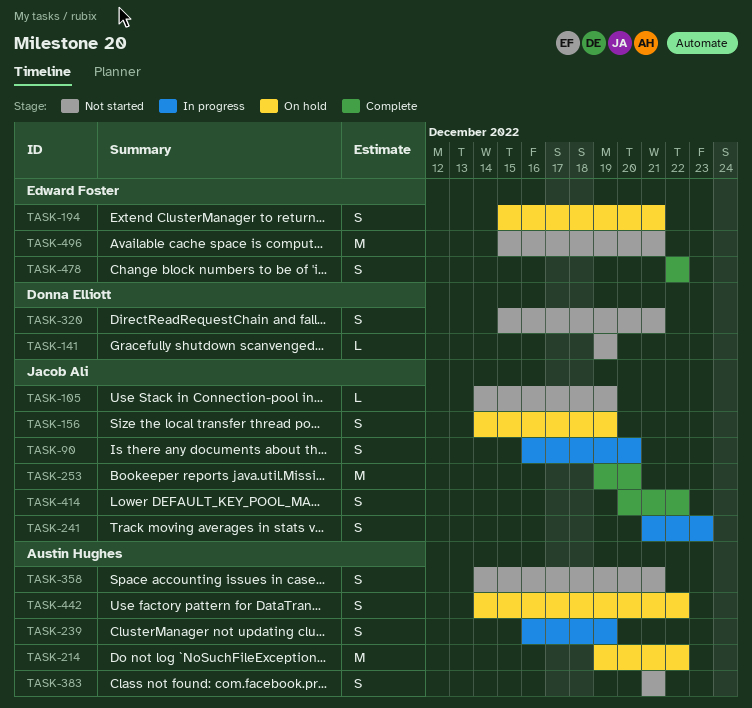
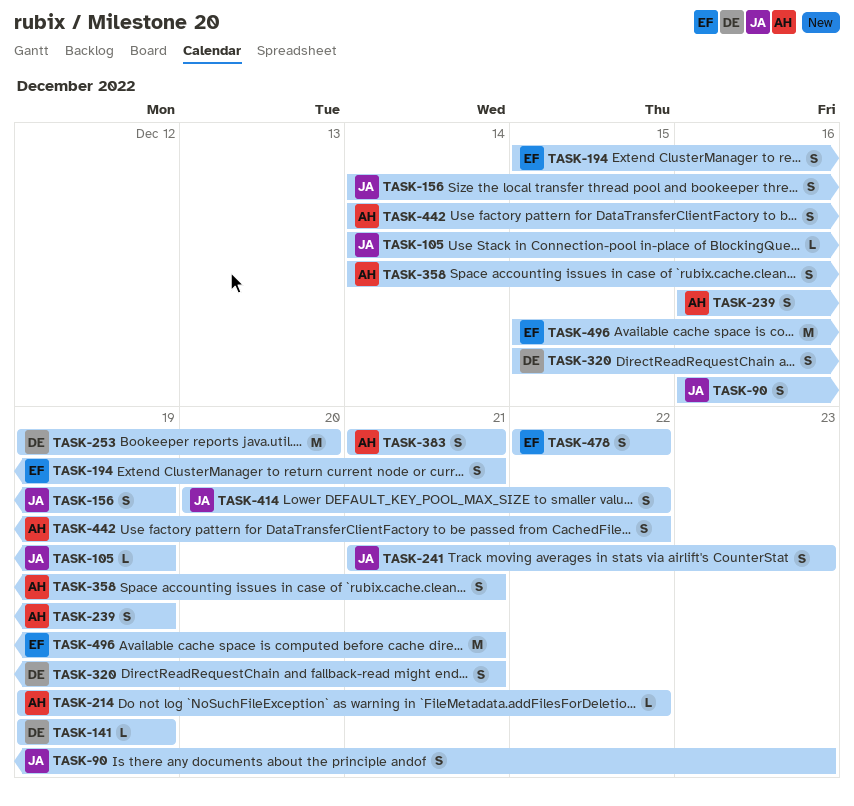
TASK-90, due: Dec 20 -> Dec 23
TASK-214, estimate: M -> L
TASK-253, owner: Jacob Ali -> Donna Elliott

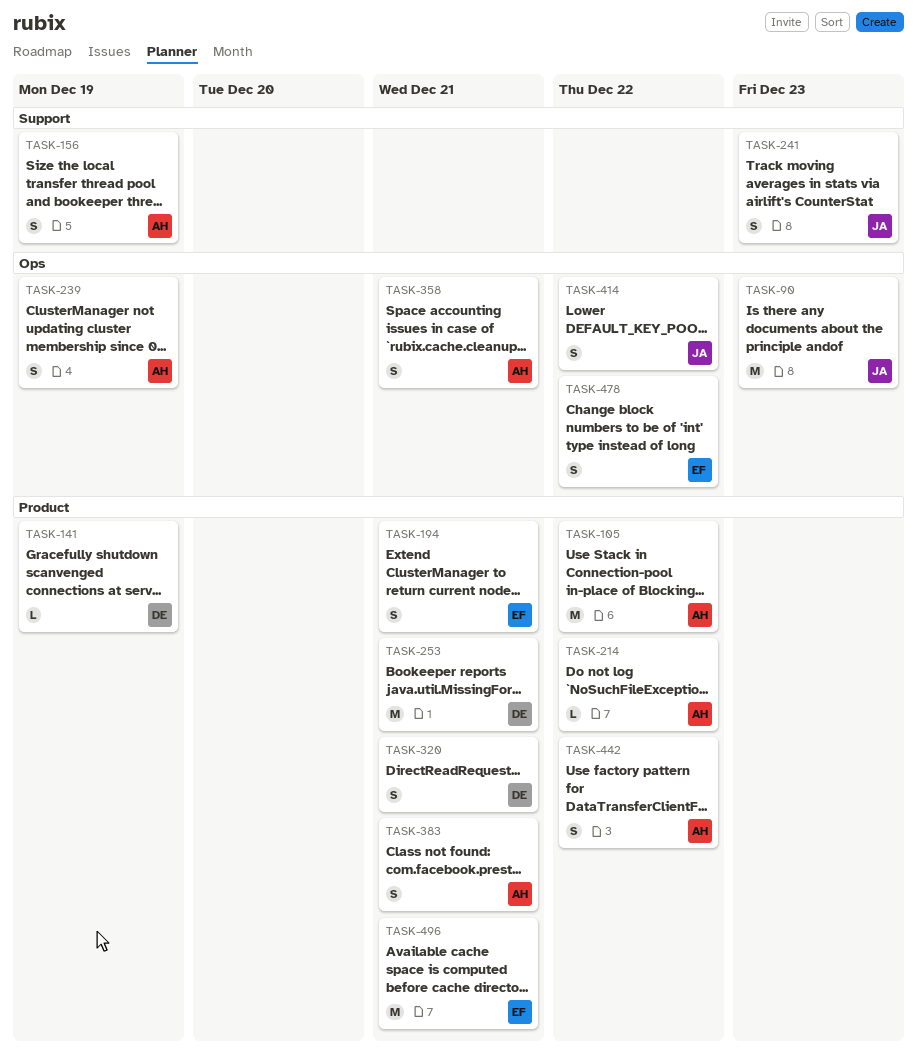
TASK-90, estimate: S -> M
TASK-105, owner: JA -> AH
TASK-105, estimate: L -> M
TASK-105, due: Dec 19 -> Dec 22
TASK-156, owner: JA -> AH
TASK-253, due: Dec 20 -> Dec 21

